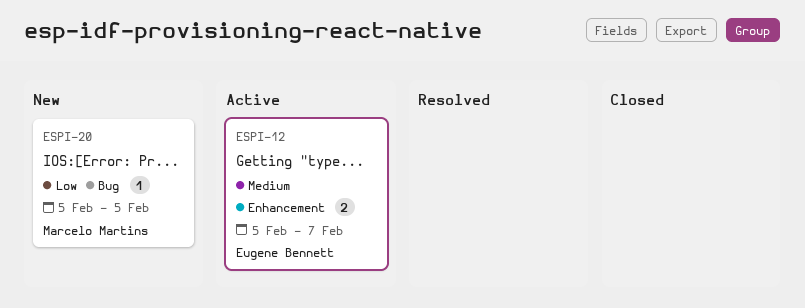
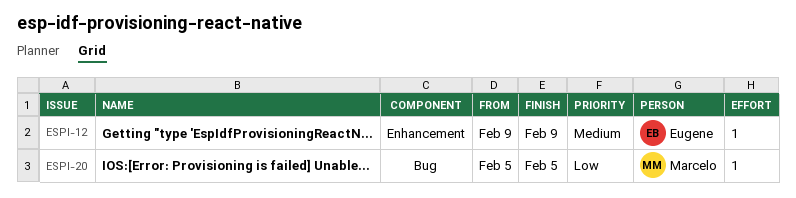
ESPI-12, estimate: 2 -> 1
ESPI-12, start: Feb 5 -> Feb 9
ESPI-12, due: Feb 7 -> Feb 9

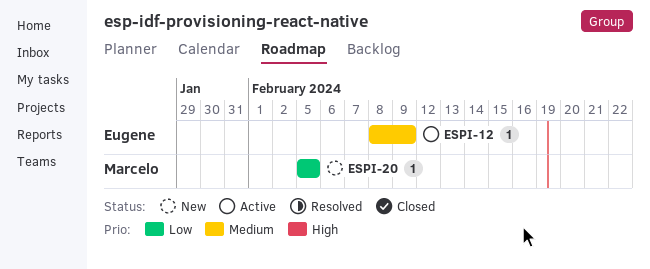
ESPI-12, start: Feb 9 -> Feb 8

